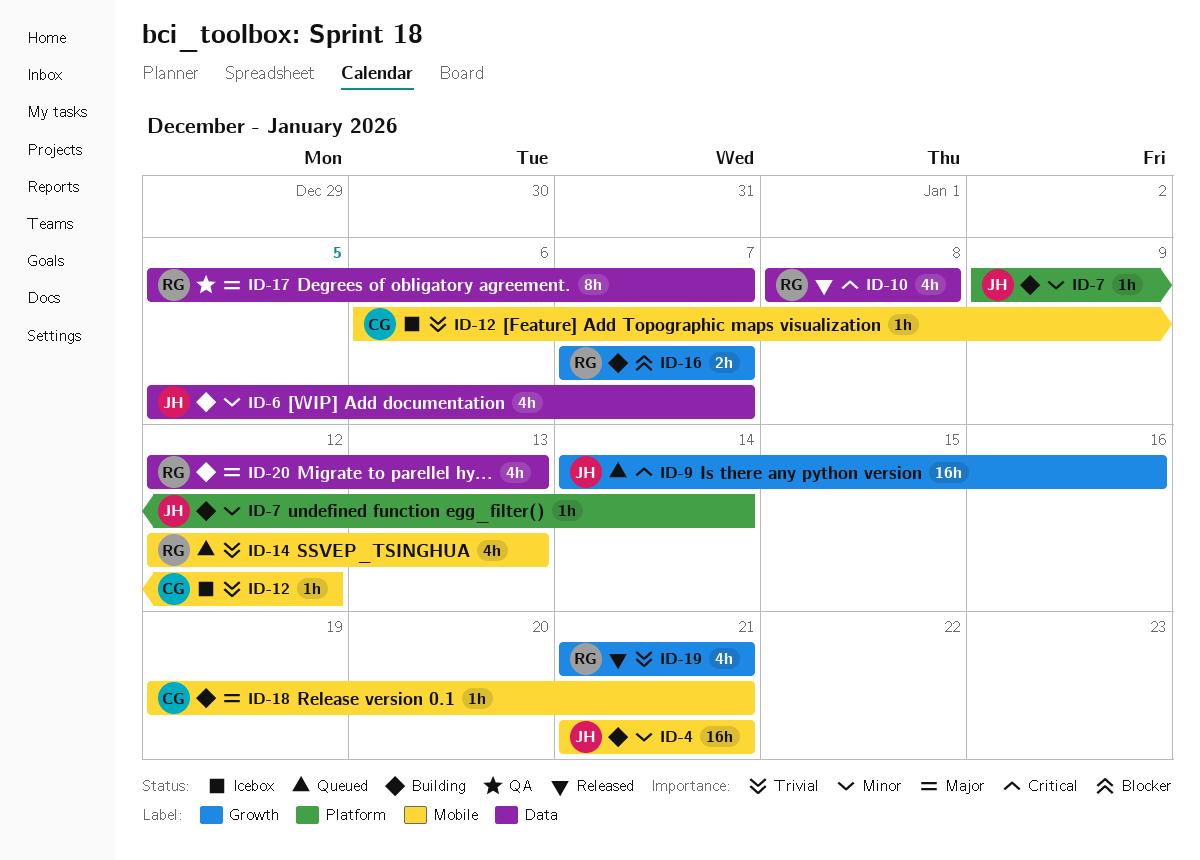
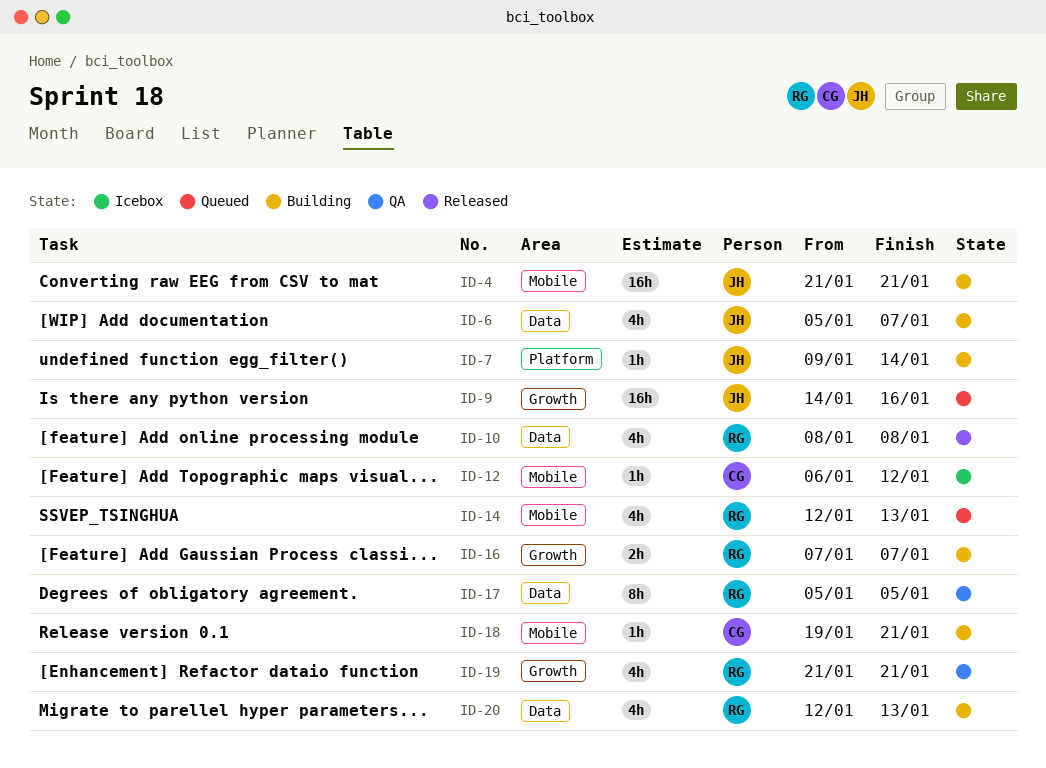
ID-17, due: Jan 7 -> Jan 5
ID-19, status: Released -> QA

